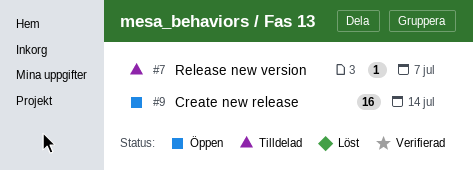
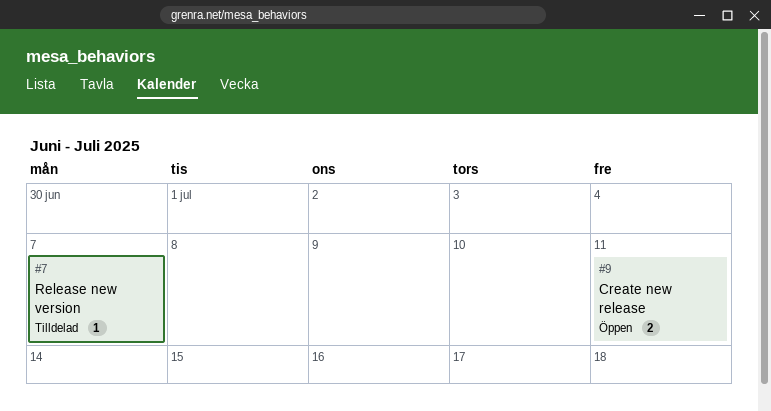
#9, estimate: 16 -> 2
#9, due: Jul 14 -> Jul 11

